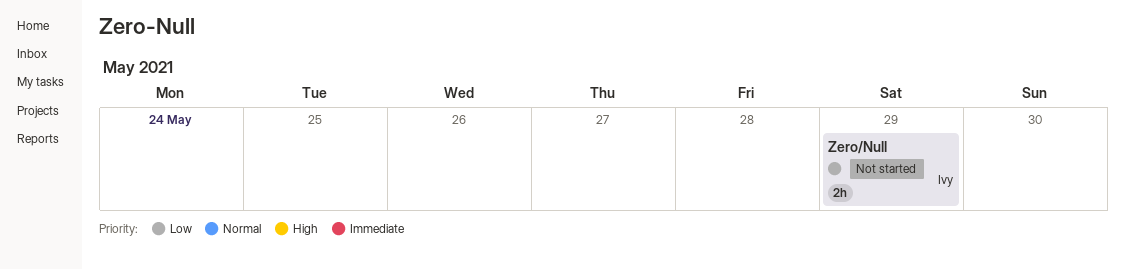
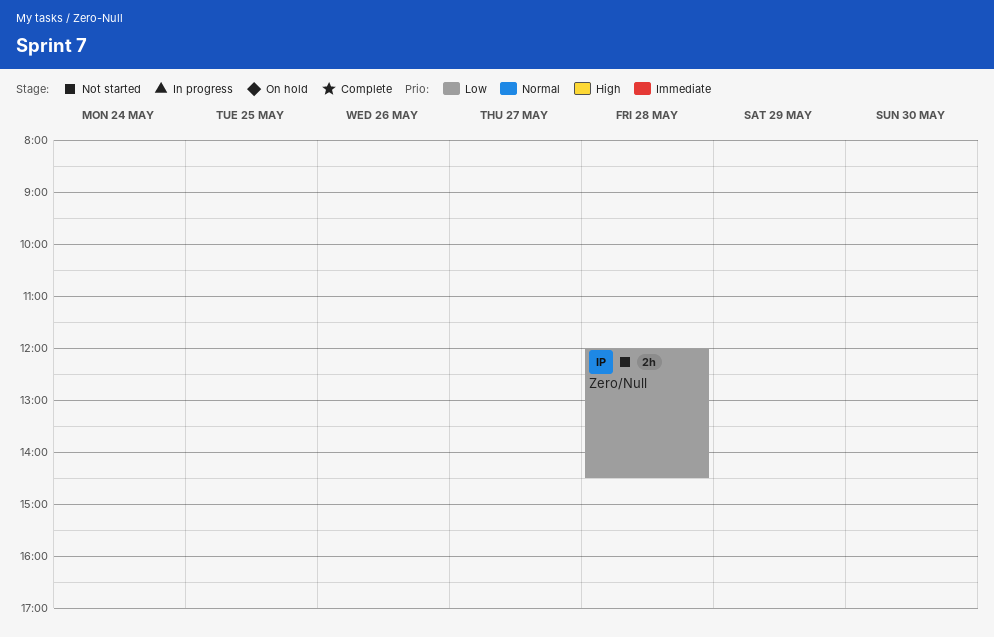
Zero/Null, day: May 29 -> May 28

